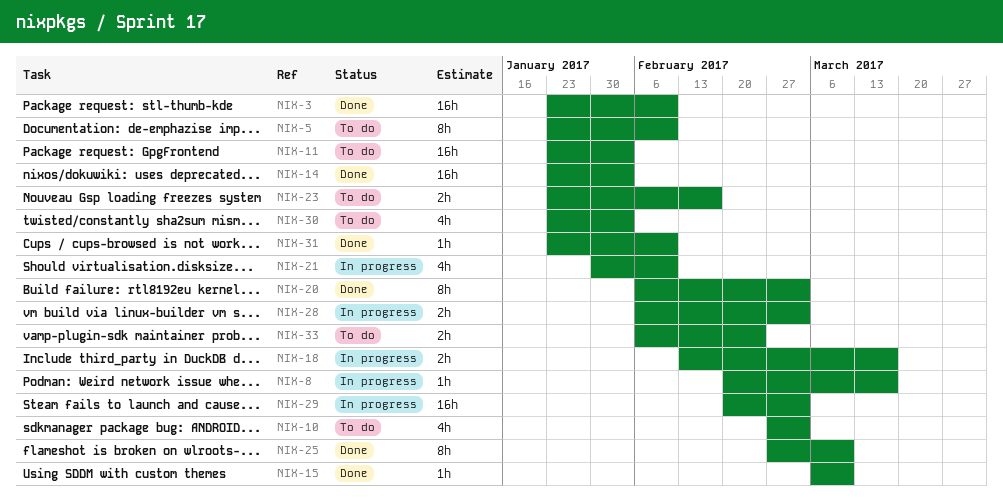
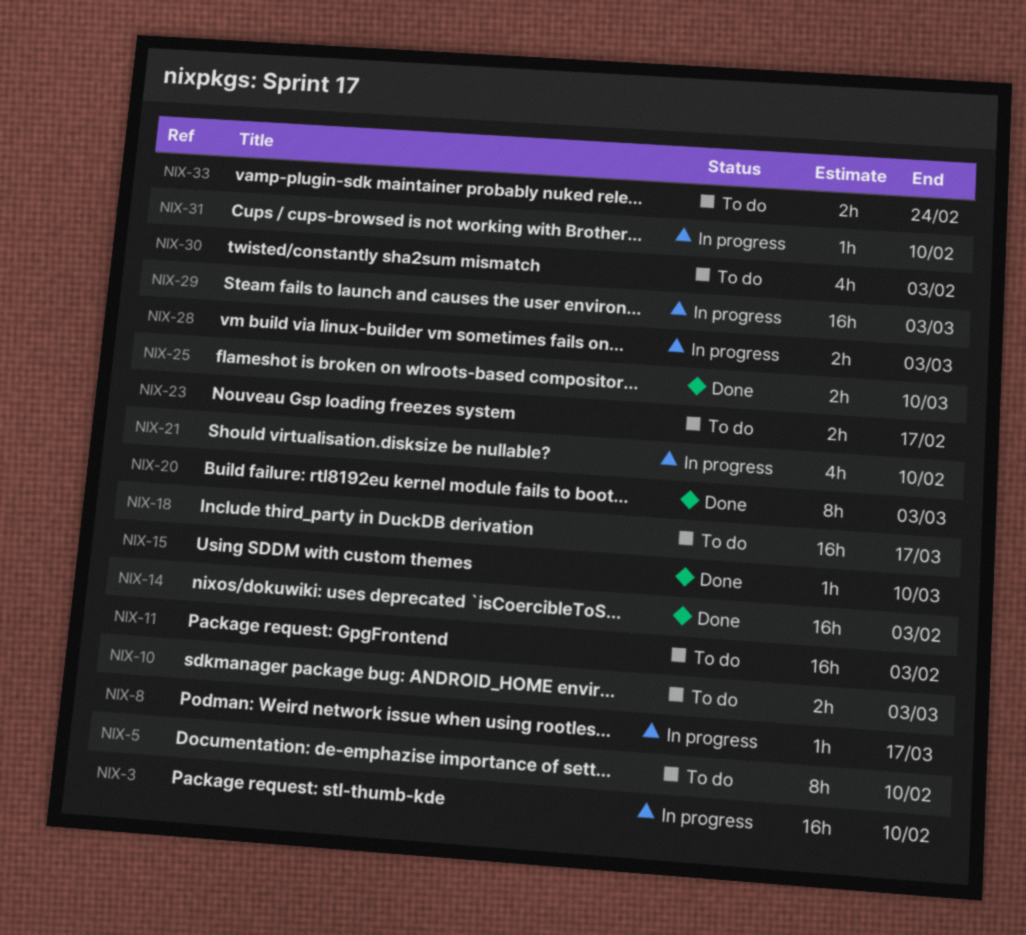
NIX-3, status: Done -> In progress
NIX-10, estimate: 4h -> 2h
NIX-18, status: In progress -> To do
NIX-18, estimate: 2h -> 16h
NIX-25, estimate: 8h -> 2h
NIX-31, status: Done -> In progress

